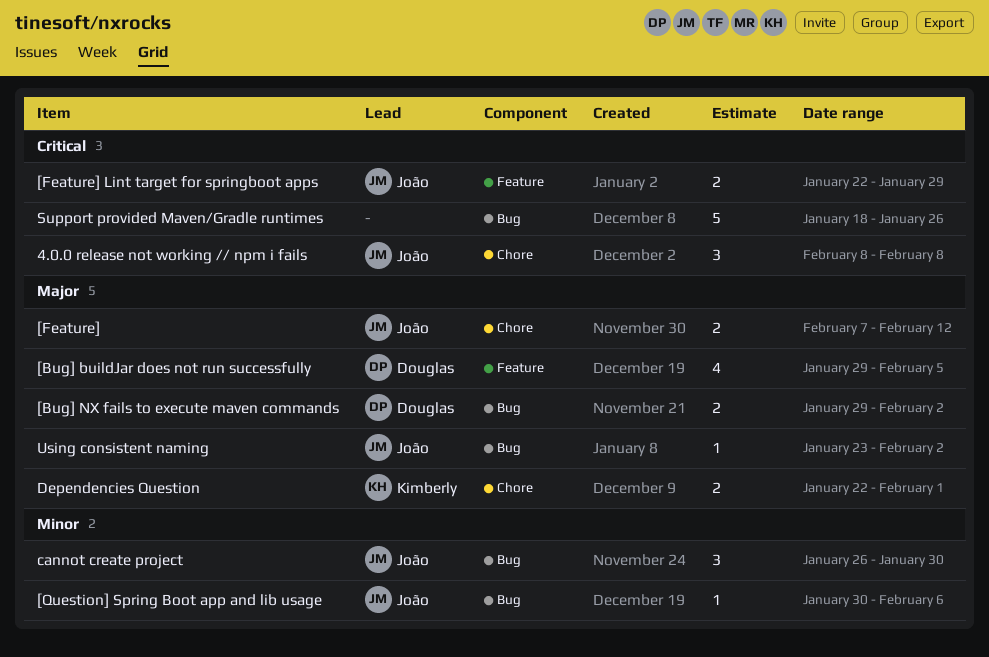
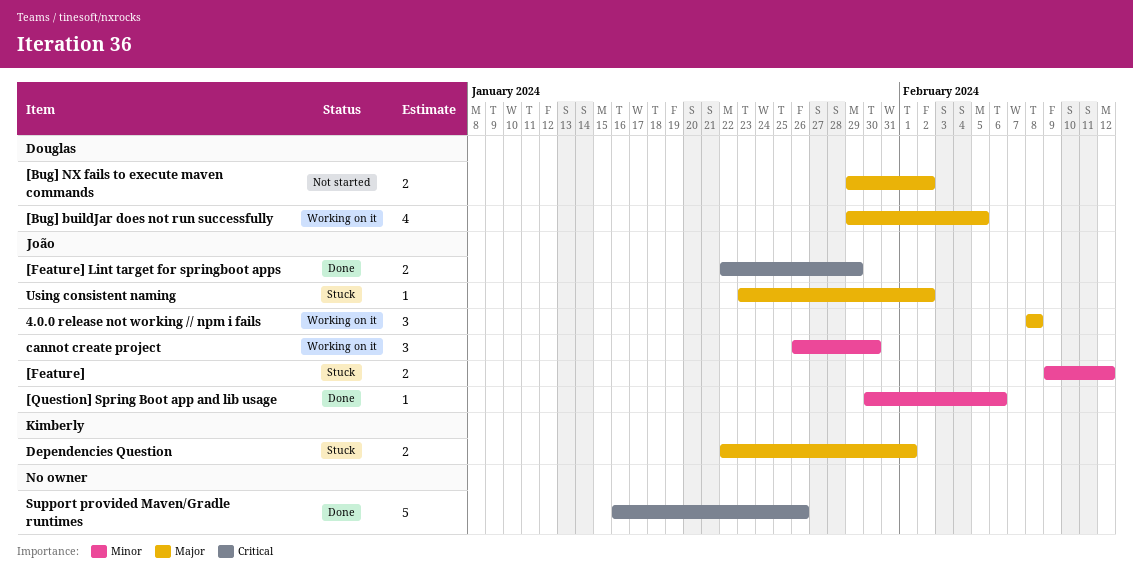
4.0.0 release not working // npm i fails, priority: Critical -> Major
[Feature], priority: Major -> Minor
[Feature], start: Feb 7 -> Feb 9
Support provided Maven/Gradle runtimes, start: Jan 18 -> Jan 16

